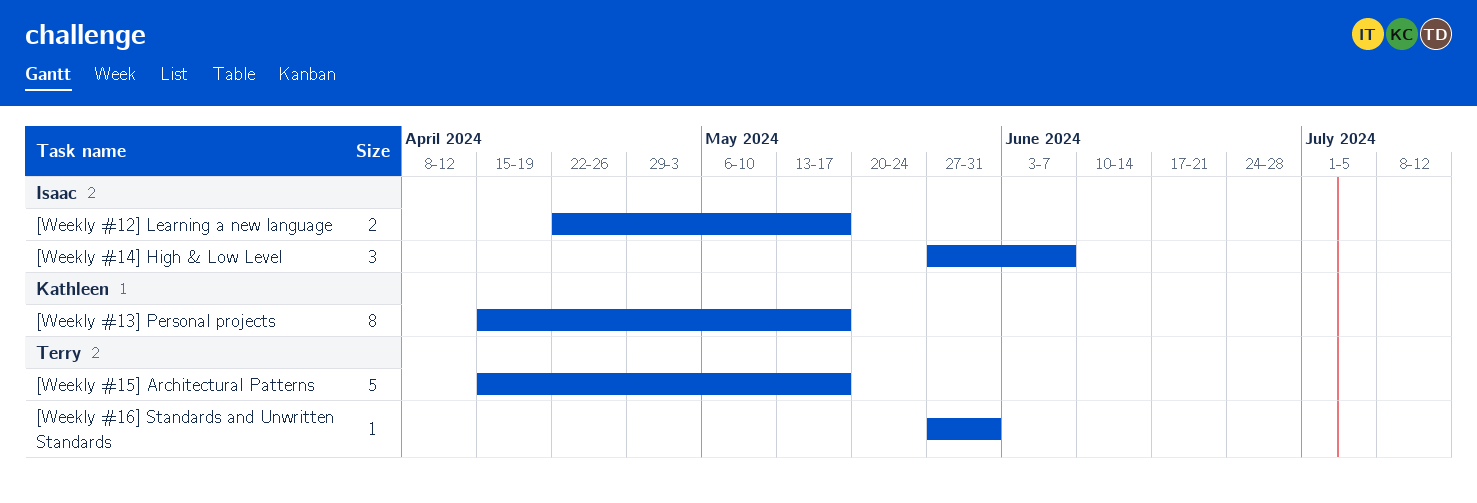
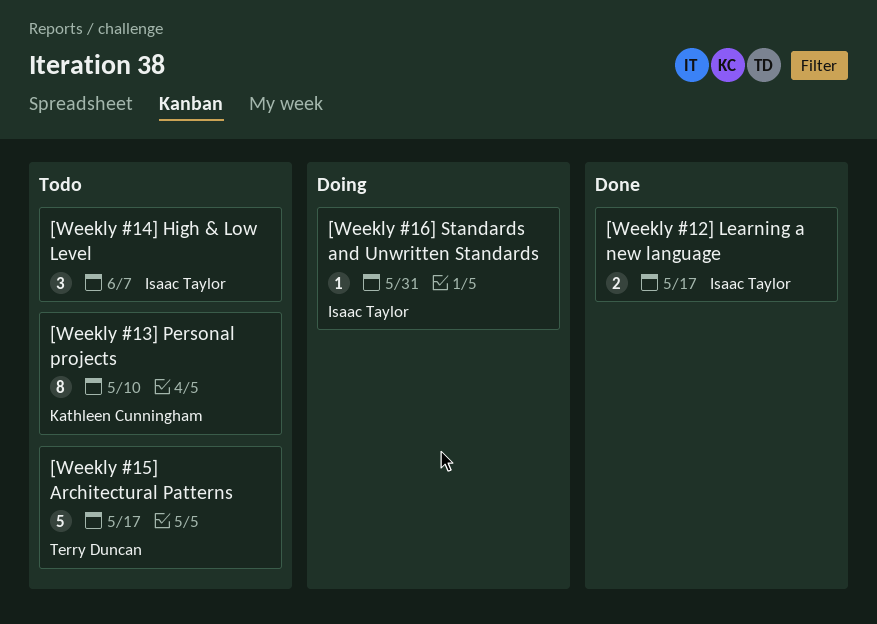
[Weekly #13] Personal projects, due: May 17 -> May 10
[Weekly #16] Standards and Unwritten Standards, owner: Terry Duncan -> Isaac Taylor

